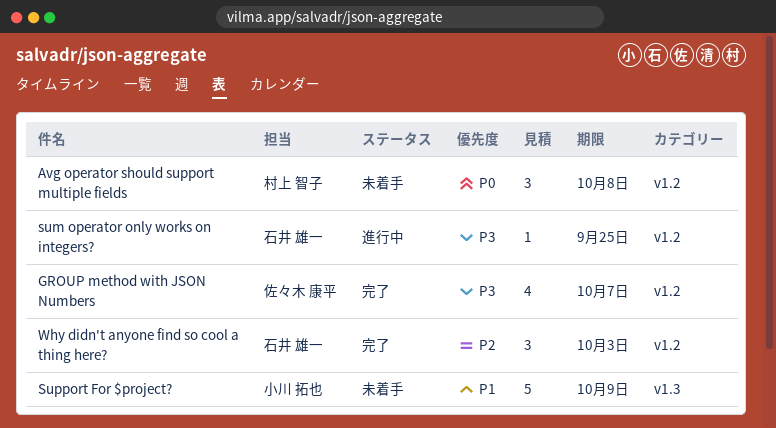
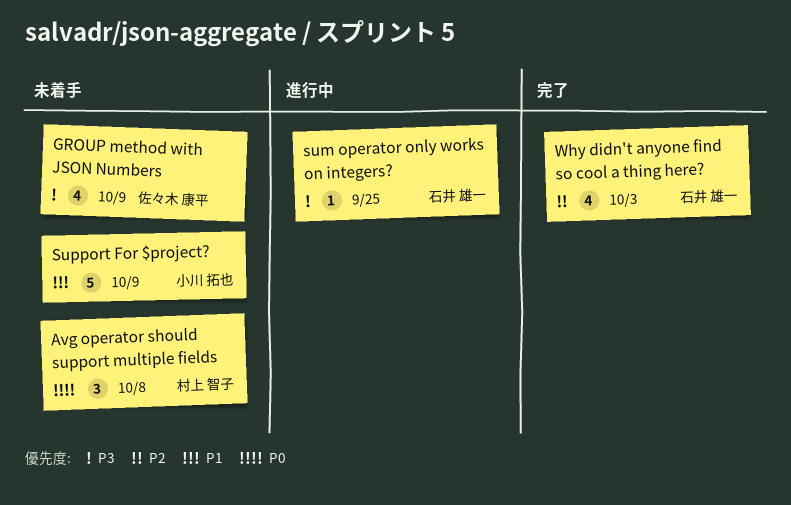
GROUP method with JSON Numbers, status: 完了 -> 未着手
GROUP method with JSON Numbers, due: Oct 7 -> Oct 9
Why didn't anyone find so cool a thing here?, estimate: 3 -> 4

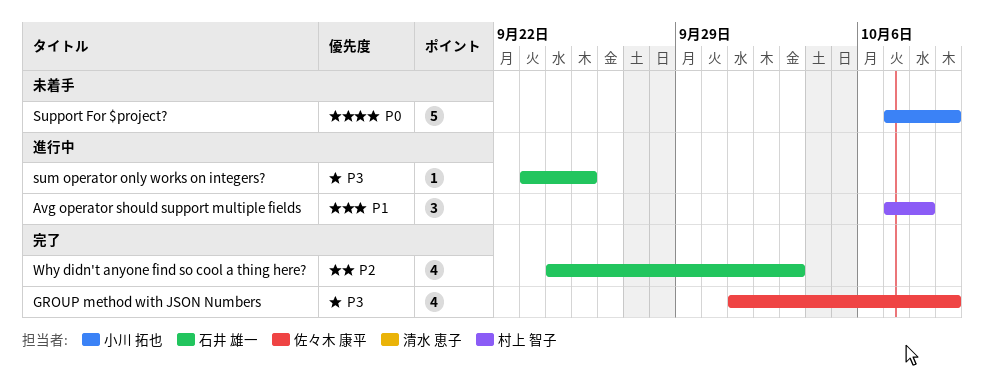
Avg operator should support multiple fields, status: 未着手 -> 進行中
Avg operator should support multiple fields, priority: P0 -> P1
GROUP method with JSON Numbers, status: 未着手 -> 完了
Support For $project?, priority: P1 -> P0

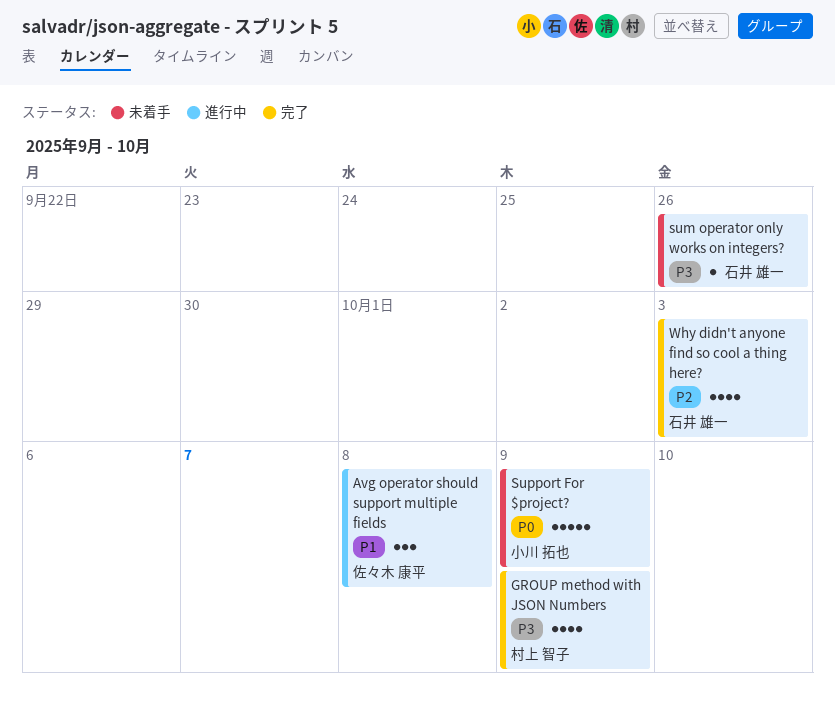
Avg operator should support multiple fields, owner: 村上 智子 -> 佐々木 康平
GROUP method with JSON Numbers, owner: 佐々木 康平 -> 村上 智子
sum operator only works on integers?, status: 進行中 -> 未着手
sum operator only works on integers?, due: Sep 25 -> Sep 26

